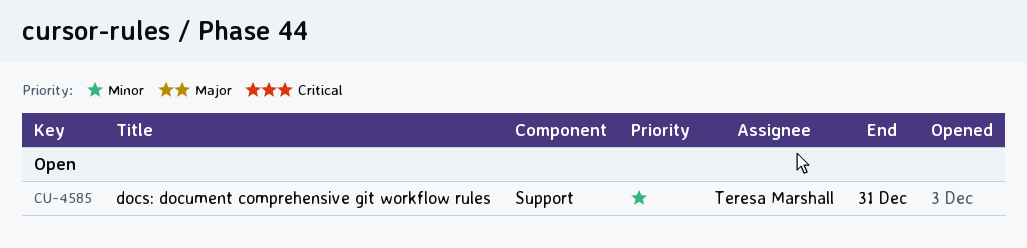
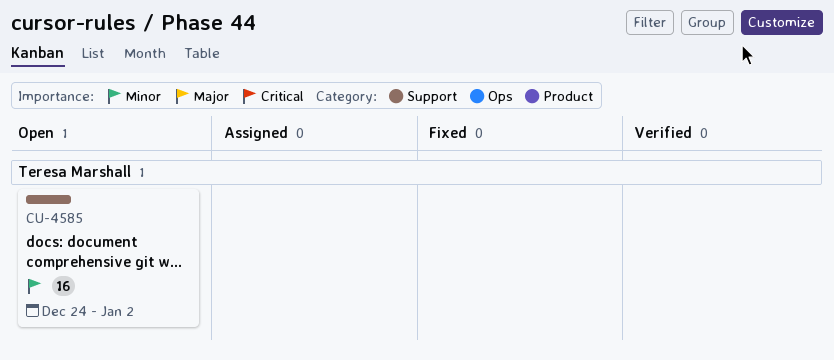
CU-4585, due: Dec 31 -> Jan 2

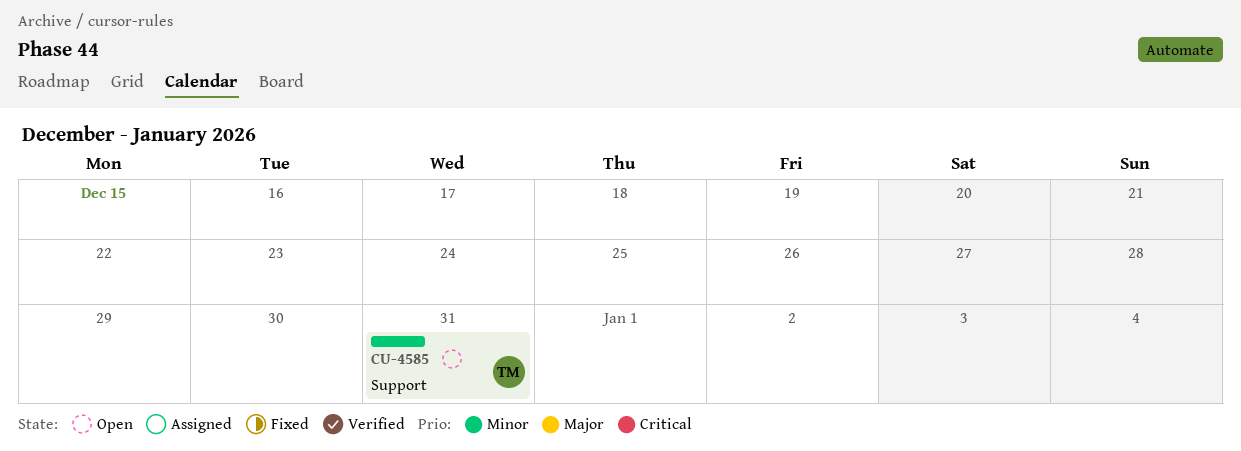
CU-4585, due: Jan 2 -> Dec 31

